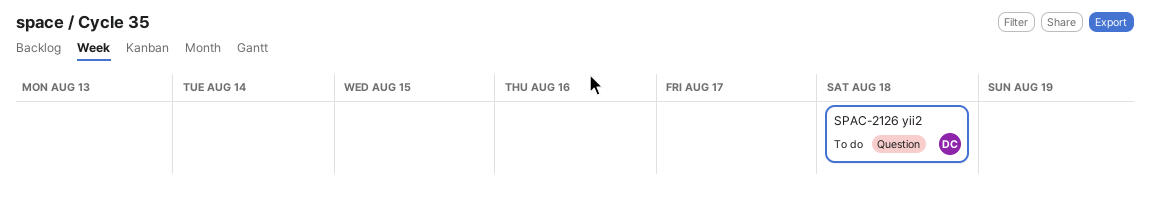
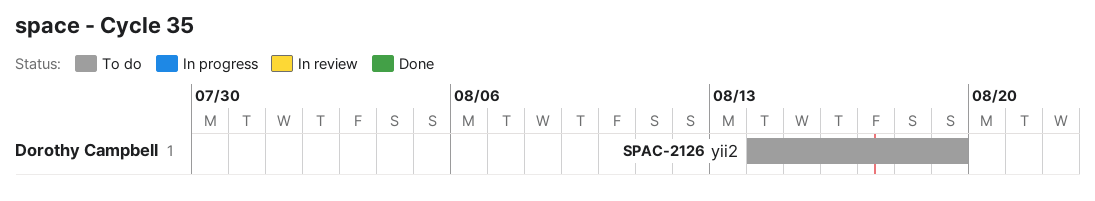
SPAC-2126, due: Aug 18 -> Aug 19

